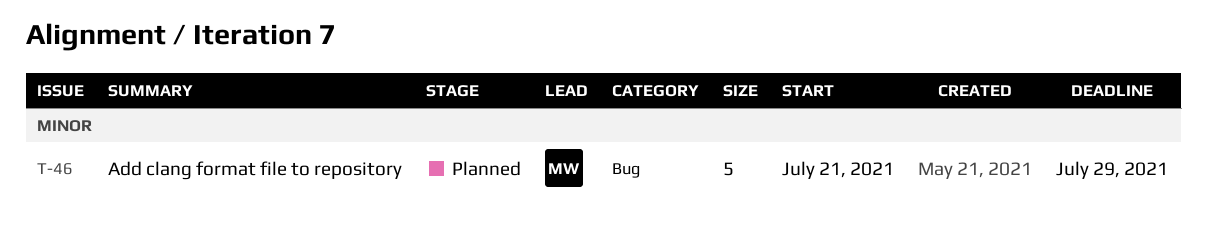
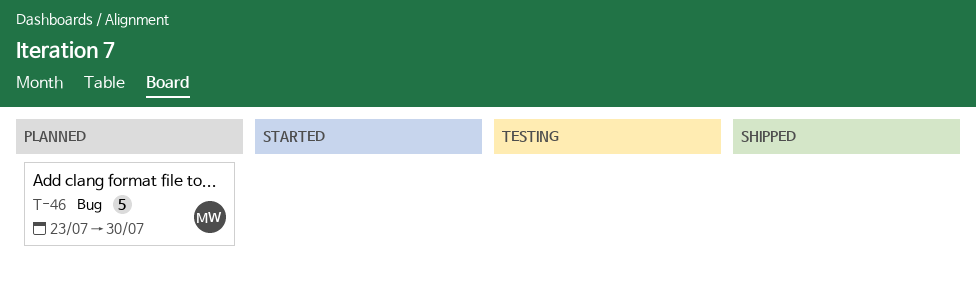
T-46, start: Jul 21 -> Jul 23
T-46, due: Jul 29 -> Jul 30

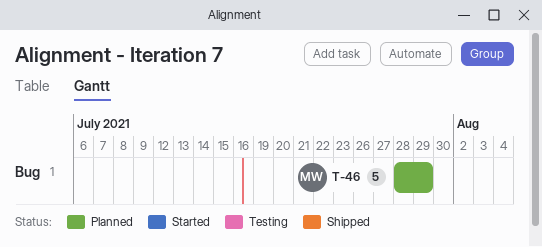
T-46, start: Jul 23 -> Jul 28
T-46, due: Jul 30 -> Jul 29

